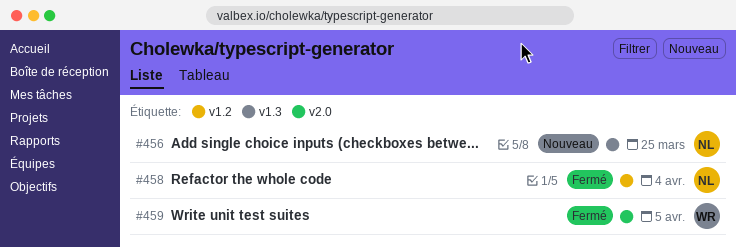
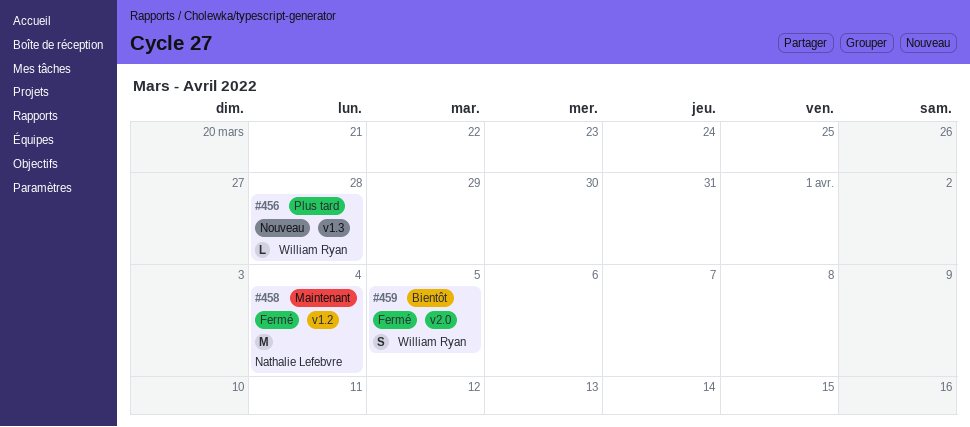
#456, owner: Nathalie Lefebvre -> William Ryan
#456, due: Mar 25 -> Mar 28

